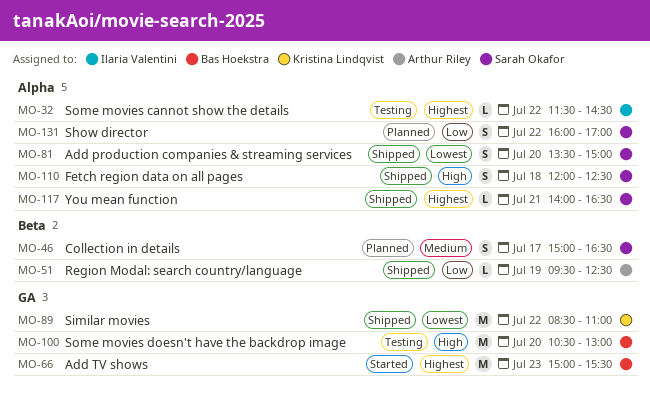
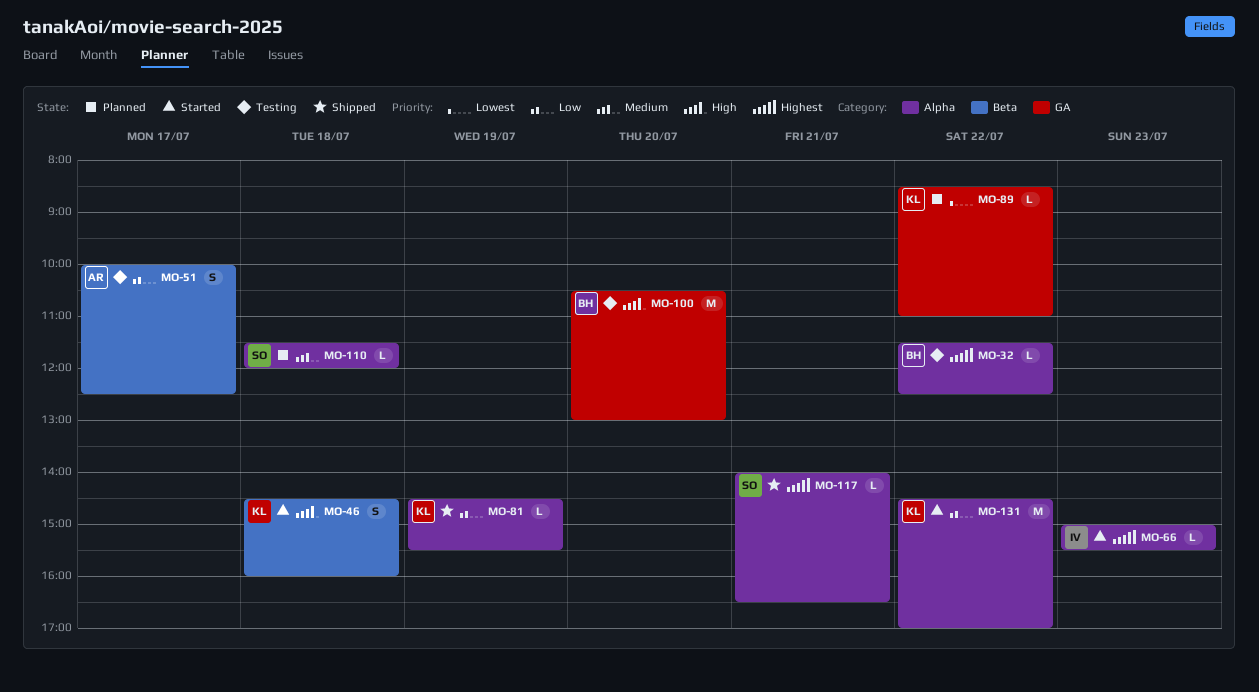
MO-32, owner: Ilaria Valentini -> Bas Hoekstra
MO-32, ends: 14:30 -> 12:30
MO-46, status: Planned -> Started
MO-46, owner: Sarah Okafor -> Kristina Lindqvist
MO-46, priority: Medium -> High
MO-46, day: Jul 17 -> Jul 18
MO-46, begins: 15:00 -> 14:30
MO-46, ends: 16:30 -> 16:00
MO-51, status: Shipped -> Testing
MO-51, estimate: L -> S
MO-51, day: Jul 19 -> Jul 17
MO-51, begins: 09:30 -> 10:00
MO-66, owner: Bas Hoekstra -> Ilaria Valentini
MO-66, label: GA -> Alpha
MO-66, estimate: M -> L
MO-81, owner: Sarah Okafor -> Kristina Lindqvist
MO-81, priority: Lowest -> Low
MO-81, estimate: S -> L
MO-81, day: Jul 20 -> Jul 19
MO-81, begins: 13:30 -> 14:30
MO-81, ends: 15:00 -> 15:30
MO-89, status: Shipped -> Planned
MO-89, estimate: M -> L
MO-110, status: Shipped -> Planned
MO-110, priority: High -> Medium
MO-110, estimate: S -> L
MO-110, begins: 12:00 -> 11:30
MO-110, ends: 12:30 -> 12:00
MO-131, status: Planned -> Started
MO-131, owner: Sarah Okafor -> Kristina Lindqvist
MO-131, estimate: S -> M
MO-131, begins: 16:00 -> 14:30

